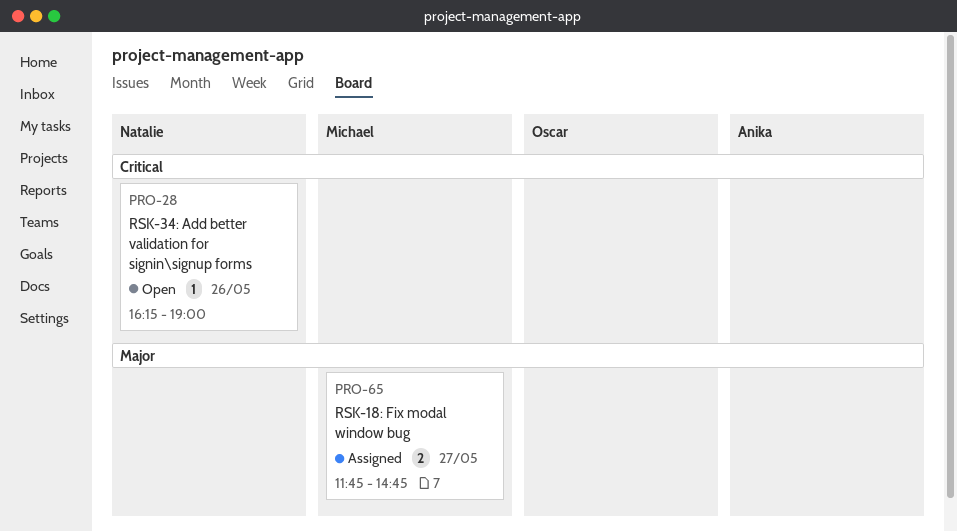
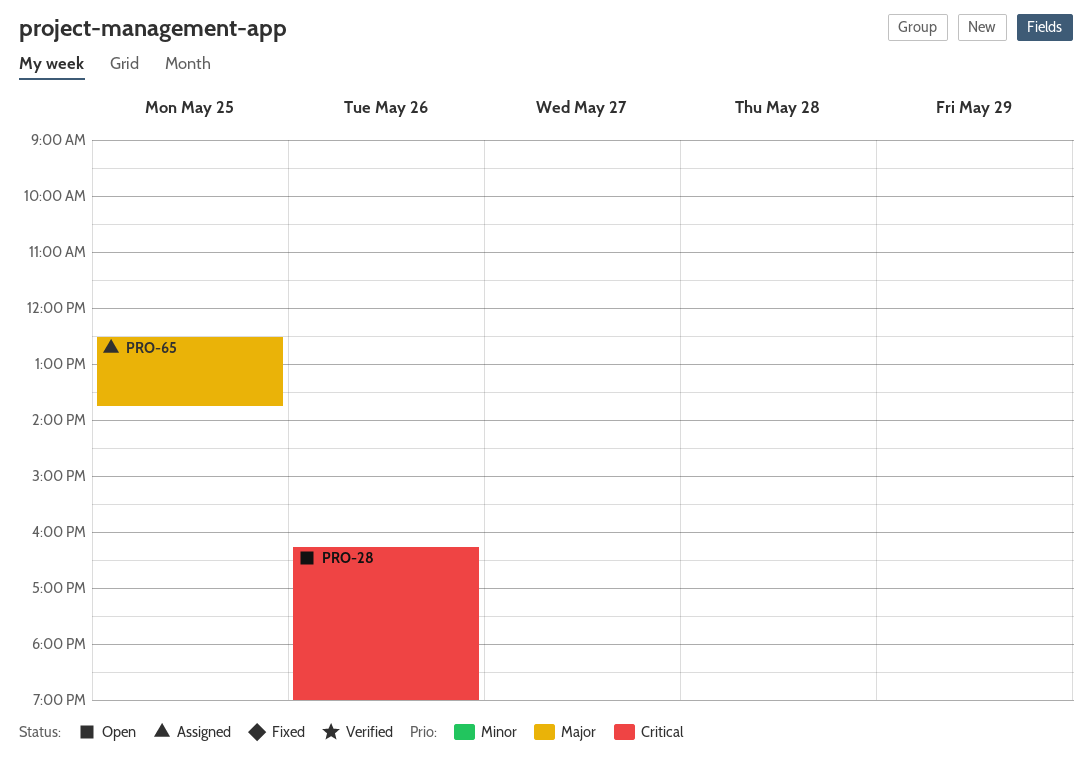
PRO-65, day: May 27 -> May 25
PRO-65, begins: 11:45 -> 12:30
PRO-65, ends: 14:45 -> 13:45

